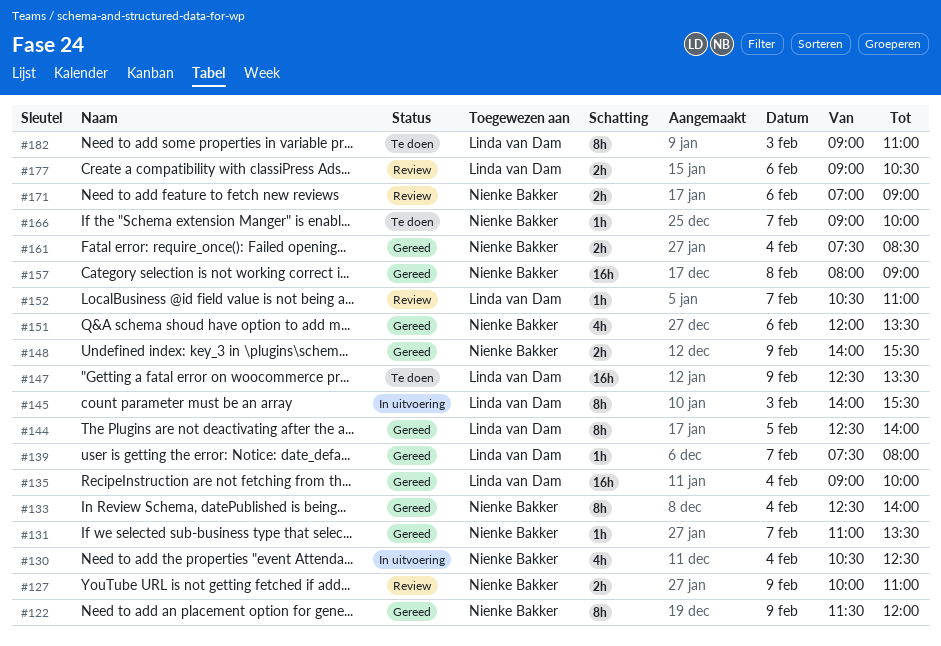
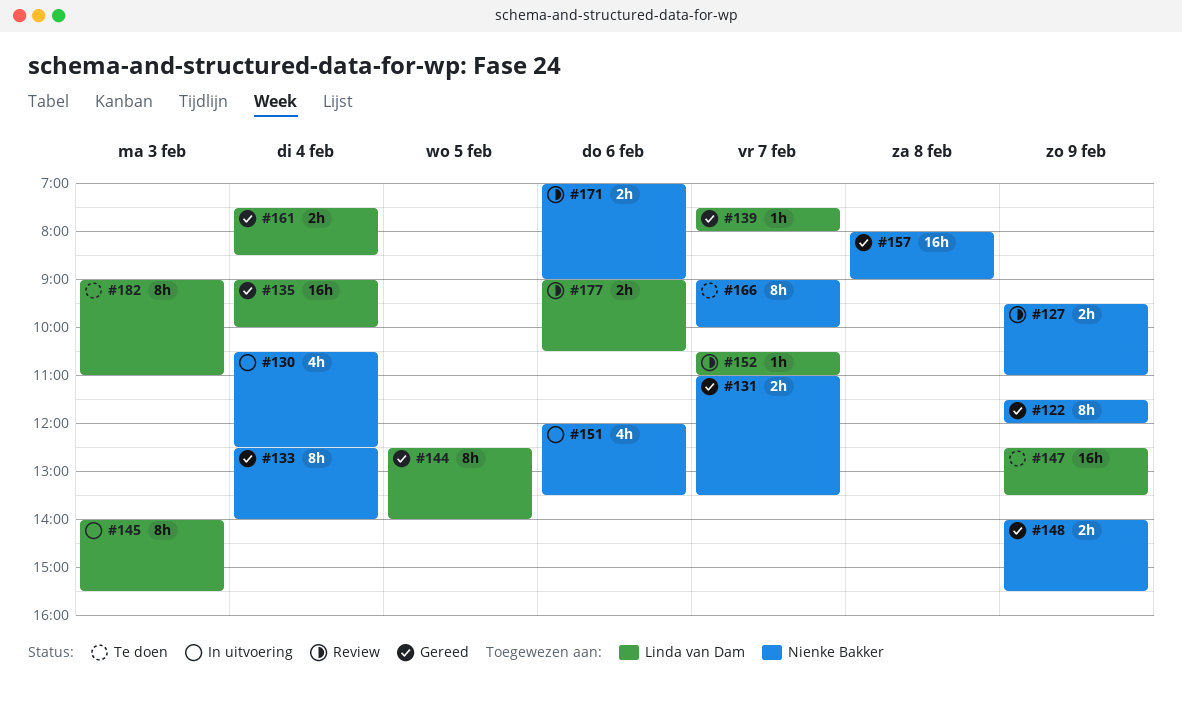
#127, begins: 10:00 -> 09:30
#131, estimate: 1h -> 2h
#151, status: Gereed -> In uitvoering
#161, owner: Nienke Bakker -> Linda van Dam
#166, estimate: 1h -> 8h

